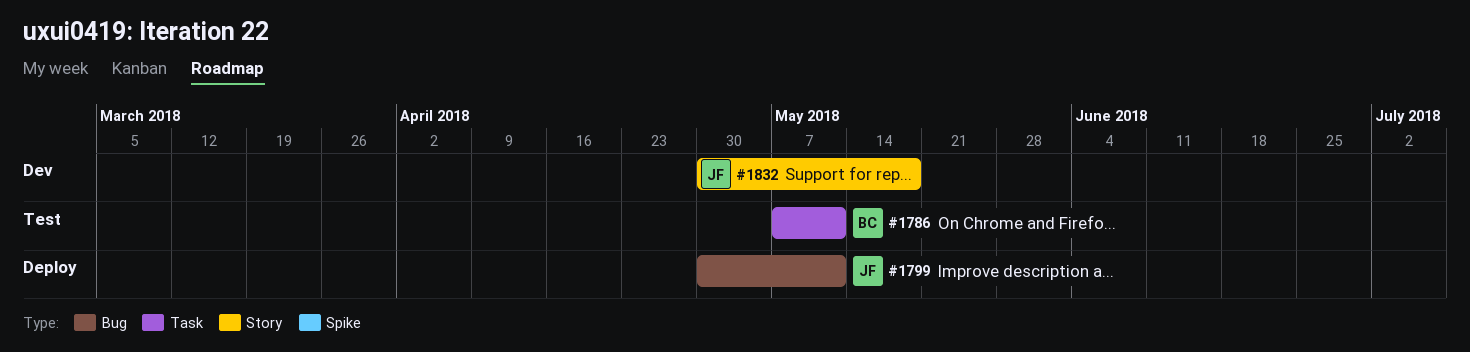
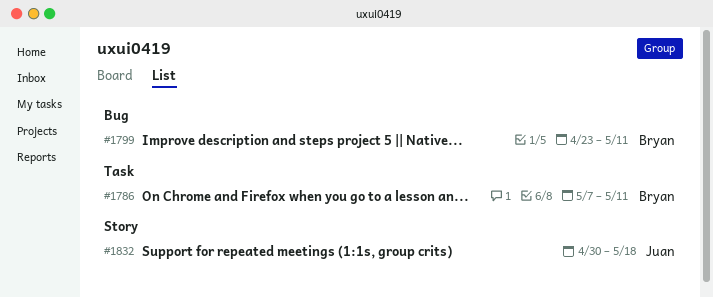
#1799, owner: Juan -> Bryan
#1799, start: Apr 30 -> Apr 23

